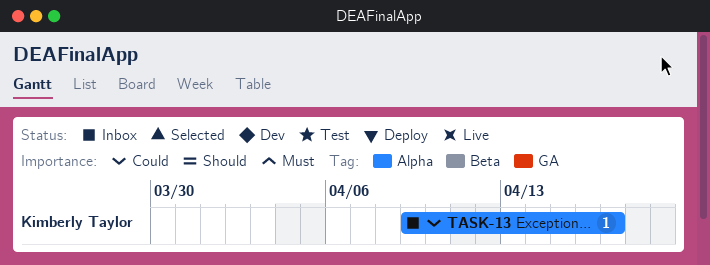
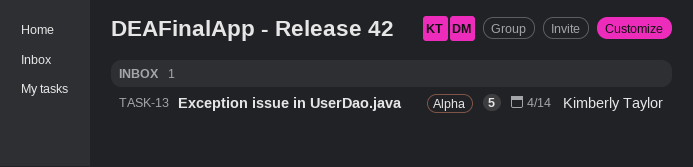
TASK-13, estimate: 1 -> 5
TASK-13, due: Apr 17 -> Apr 14

